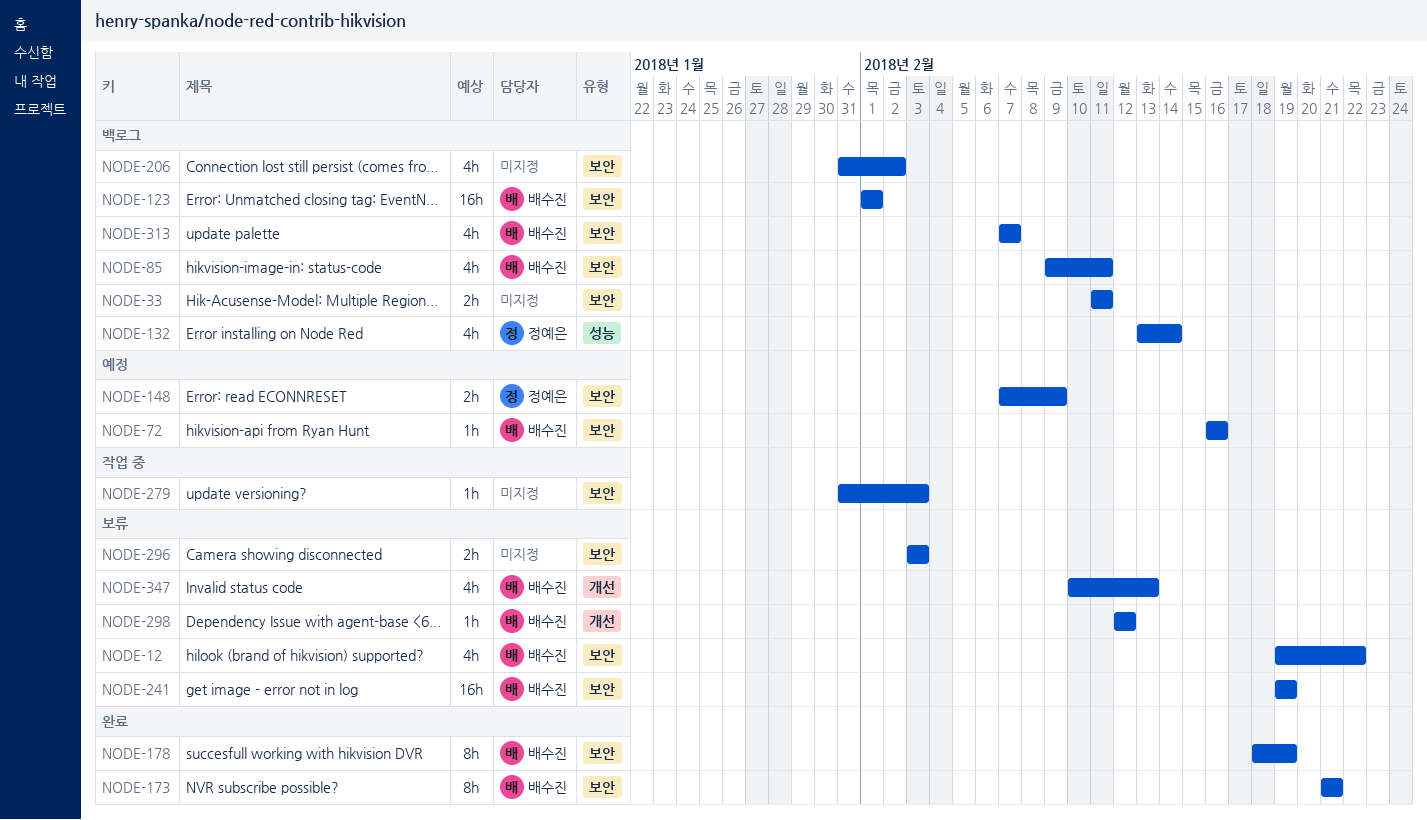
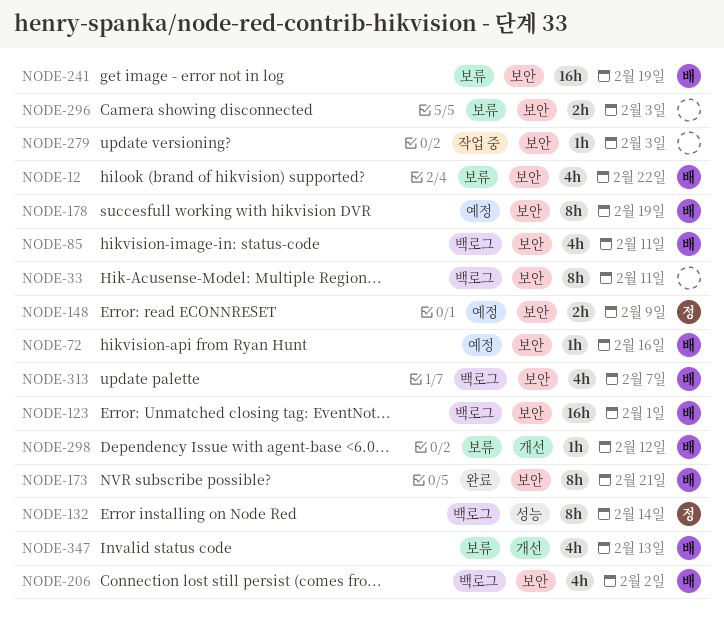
NODE-33, estimate: 2h -> 8h
NODE-132, estimate: 4h -> 8h
NODE-178, status: 완료 -> 예정
NODE-206, owner: none -> 배수진

